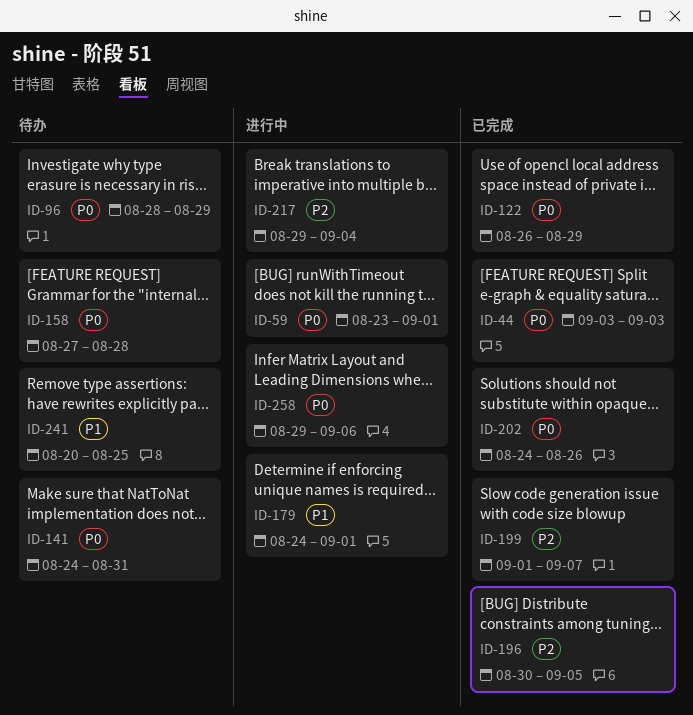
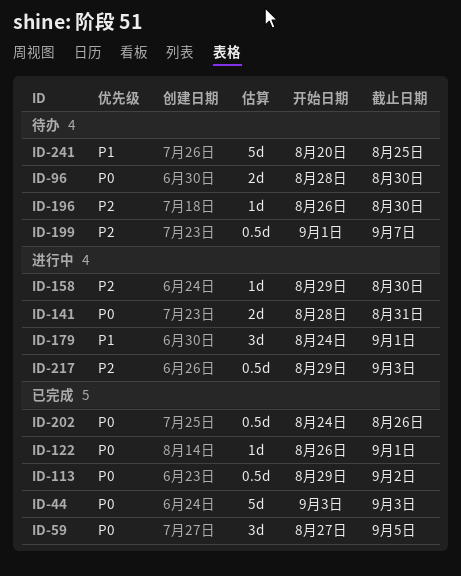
ID-59, status: 进行中 -> 已完成
ID-59, start: Aug 23 -> Aug 27
ID-59, due: Sep 1 -> Sep 5
ID-96, due: Aug 29 -> Aug 30
ID-113: none -> present
ID-122, due: Aug 29 -> Sep 1
ID-141, status: 待办 -> 进行中
ID-141, start: Aug 24 -> Aug 28
ID-158, status: 待办 -> 进行中
ID-158, priority: P0 -> P2
ID-158, start: Aug 27 -> Aug 29
ID-158, due: Aug 28 -> Aug 30
ID-196, status: 已完成 -> 待办
ID-196, start: Aug 30 -> Aug 26
ID-196, due: Sep 5 -> Aug 30
ID-199, status: 已完成 -> 待办
ID-217, due: Sep 4 -> Sep 3
ID-258: present -> none

